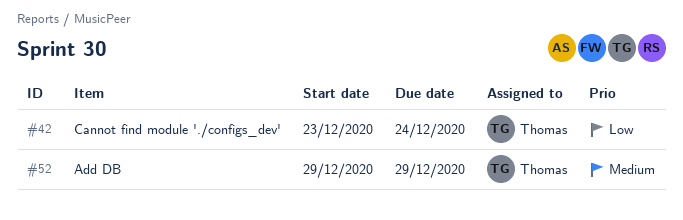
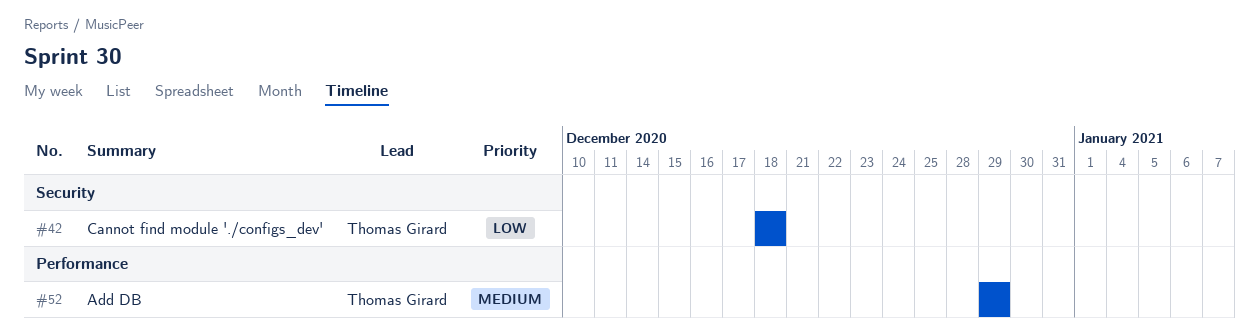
#42, start: Dec 23 -> Dec 18
#42, due: Dec 24 -> Dec 18

